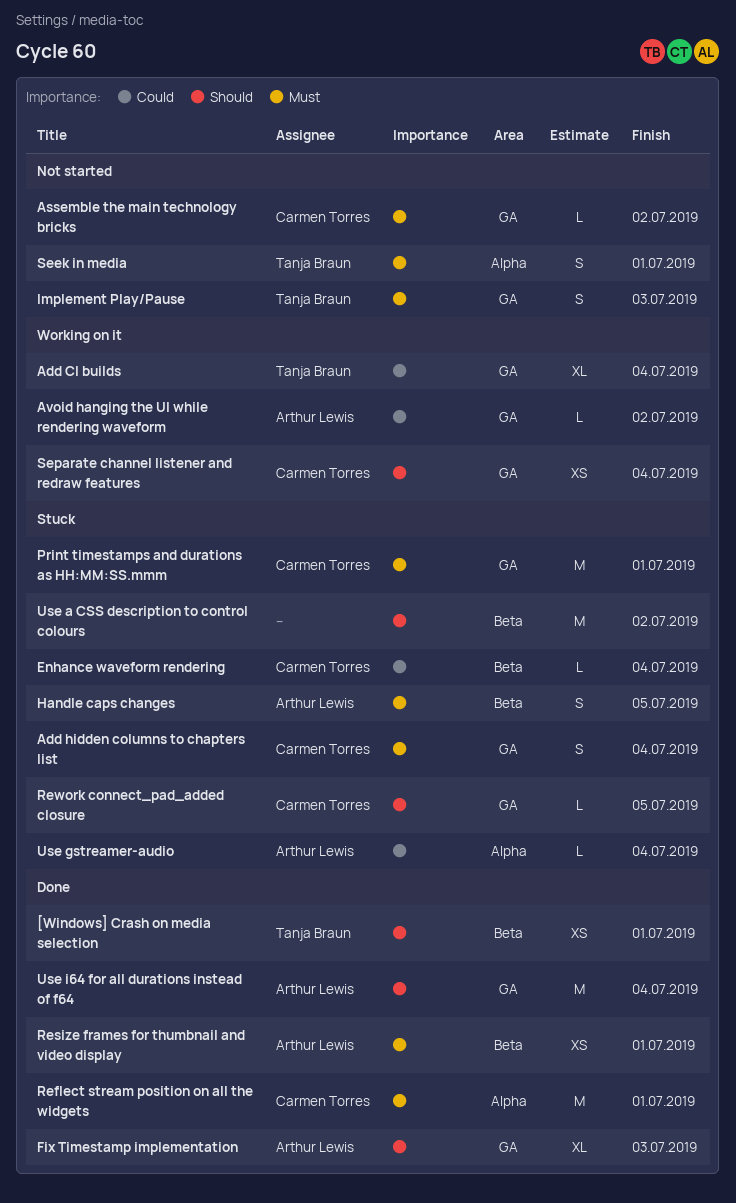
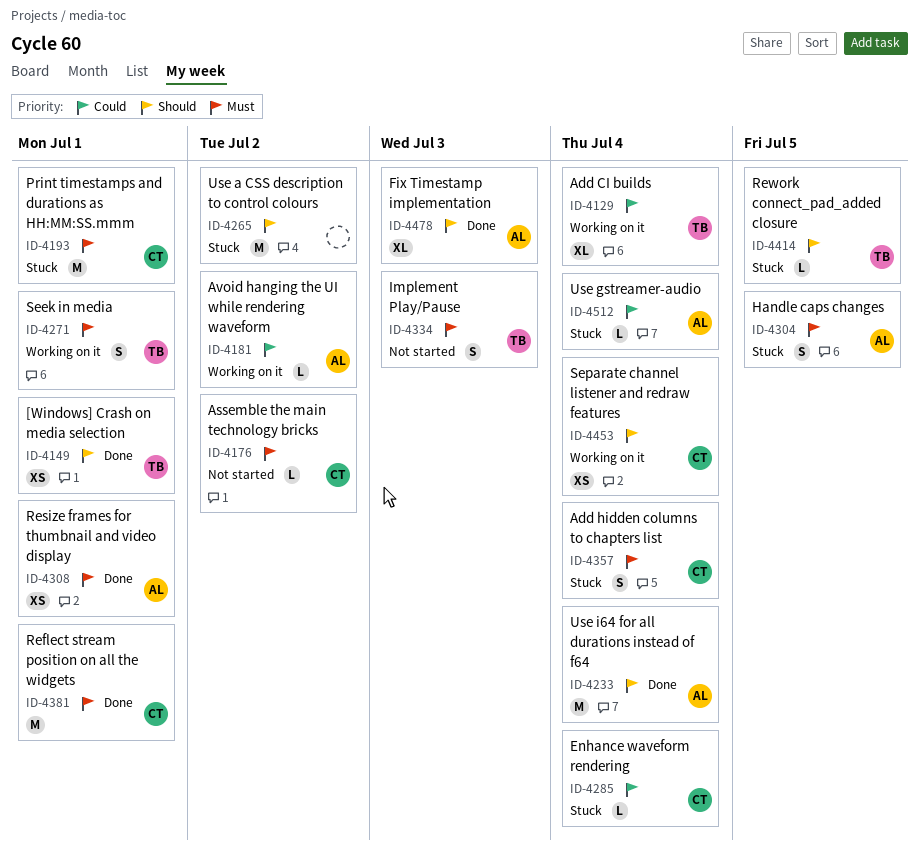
Rework connect_pad_added closure, owner: Carmen Torres -> Tanja Braun
Seek in media, status: Not started -> Working on it

